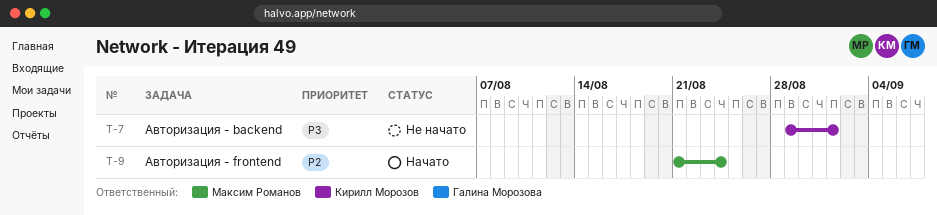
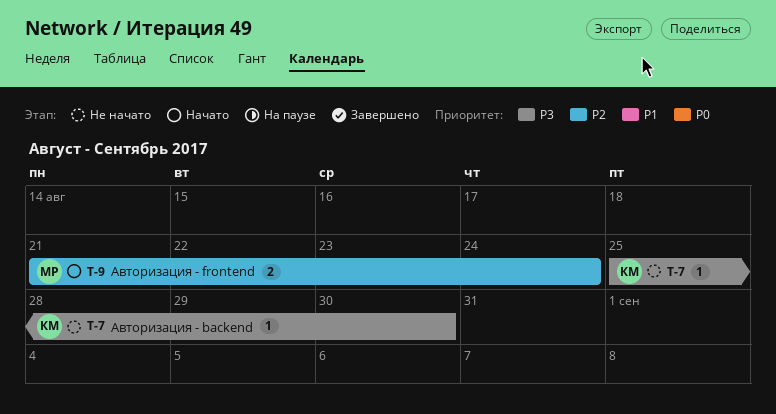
T-7, start: Aug 29 -> Aug 25
T-7, due: Sep 1 -> Aug 30

